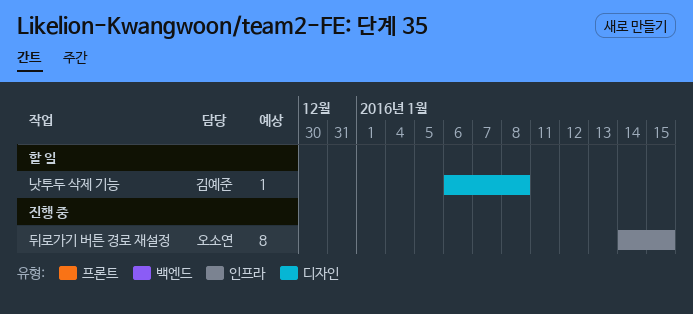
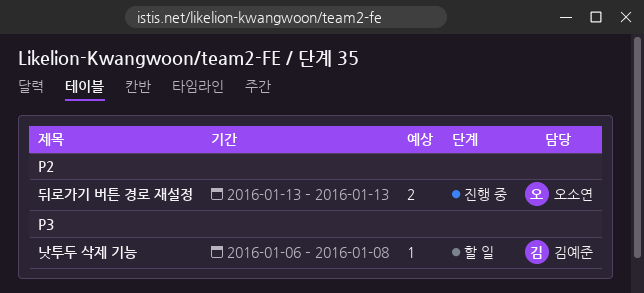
뒤로가기 버튼 경로 재설정, estimate: 8 -> 2
뒤로가기 버튼 경로 재설정, start: Jan 14 -> Jan 13
뒤로가기 버튼 경로 재설정, due: Jan 15 -> Jan 13

